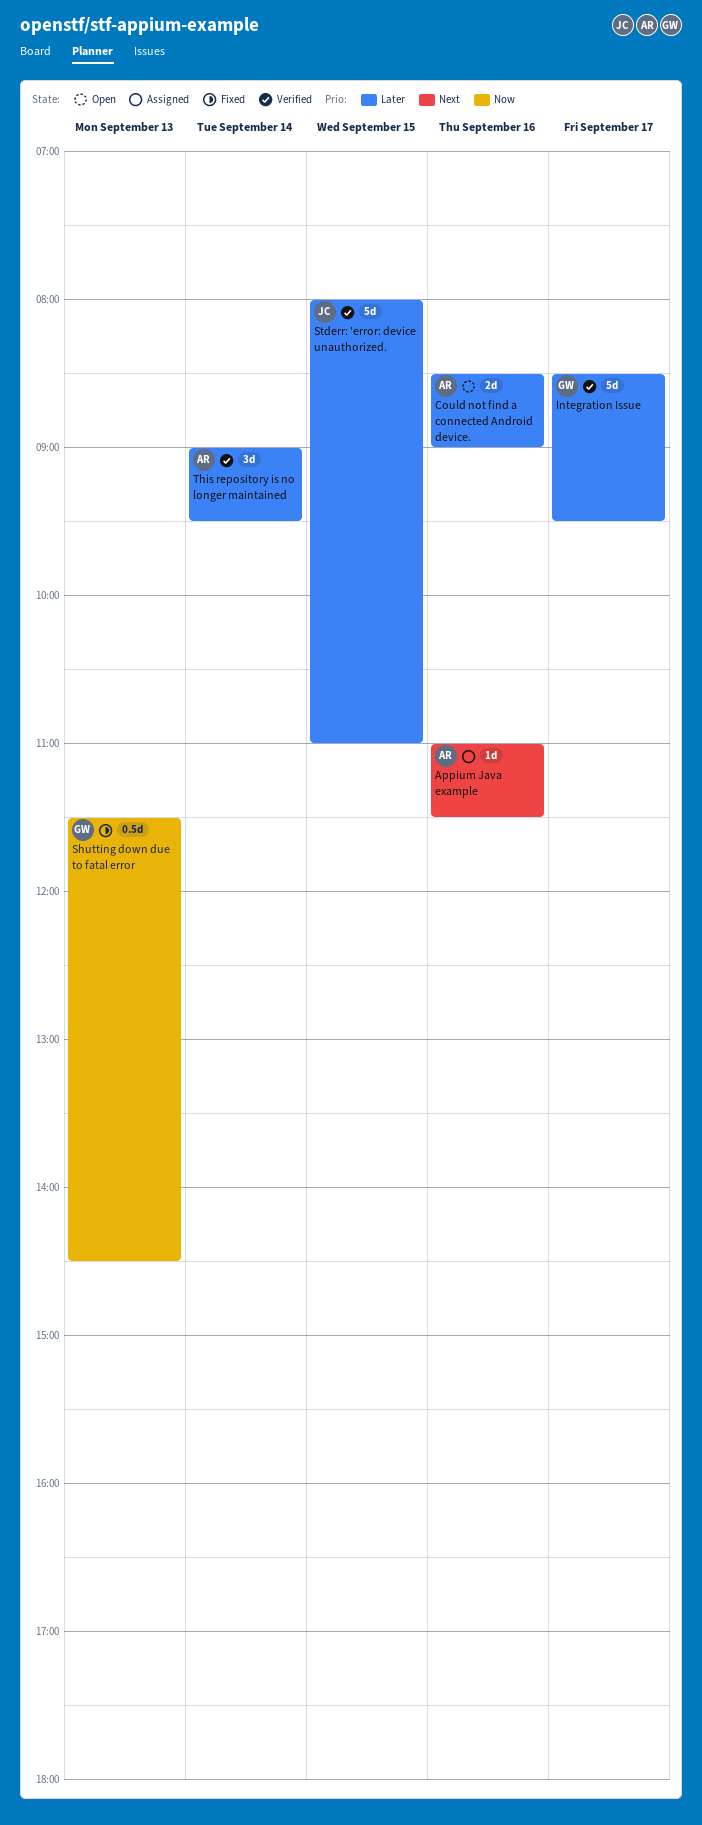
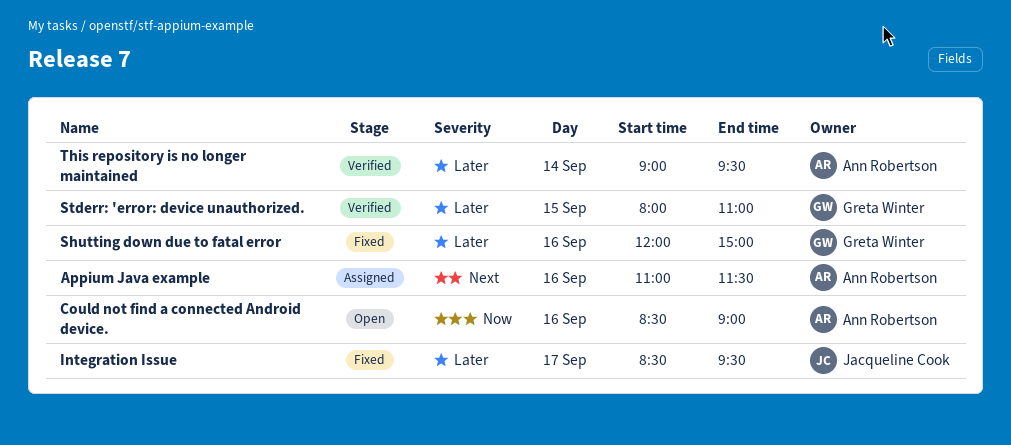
Could not find a connected Android device., priority: Later -> Now
Integration Issue, status: Verified -> Fixed
Integration Issue, owner: Greta Winter -> Jacqueline Cook
Shutting down due to fatal error, priority: Now -> Later
Shutting down due to fatal error, day: Sep 13 -> Sep 16
Shutting down due to fatal error, begins: 11:30 -> 12:00
Shutting down due to fatal error, ends: 14:30 -> 15:00
Stderr: 'error: device unauthorized., owner: Jacqueline Cook -> Greta Winter

